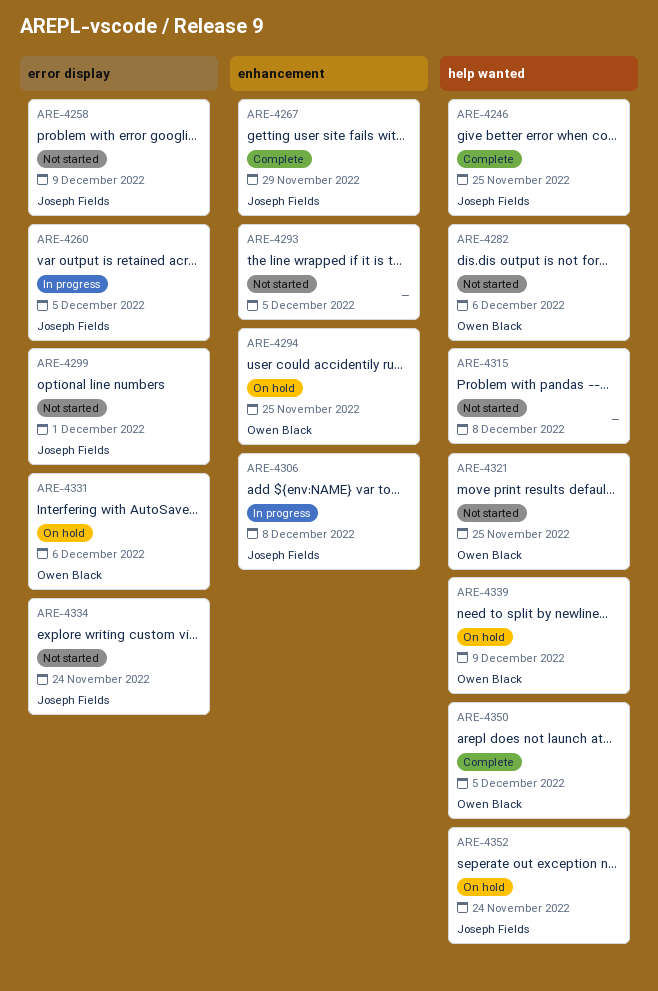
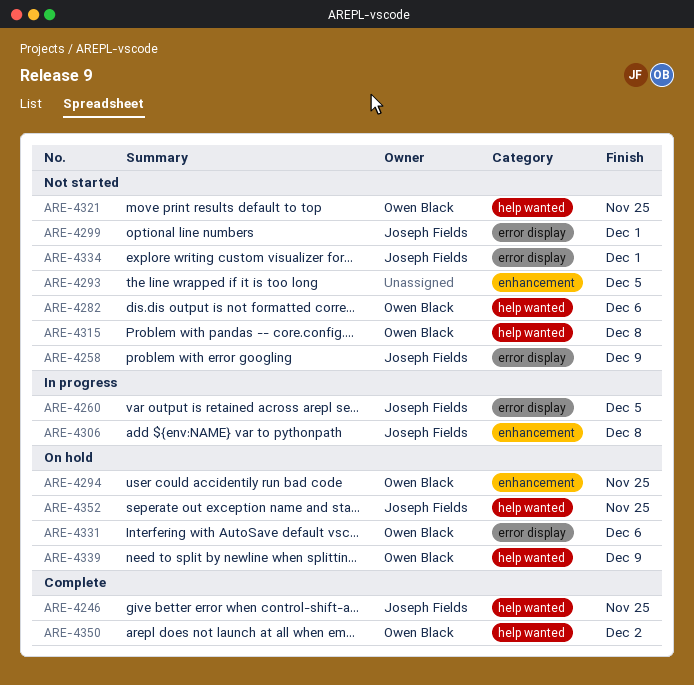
ARE-4267: present -> none
ARE-4315, owner: none -> Owen Black
ARE-4334, due: Nov 24 -> Dec 1
ARE-4350, due: Dec 5 -> Dec 2
ARE-4352, due: Nov 24 -> Nov 25

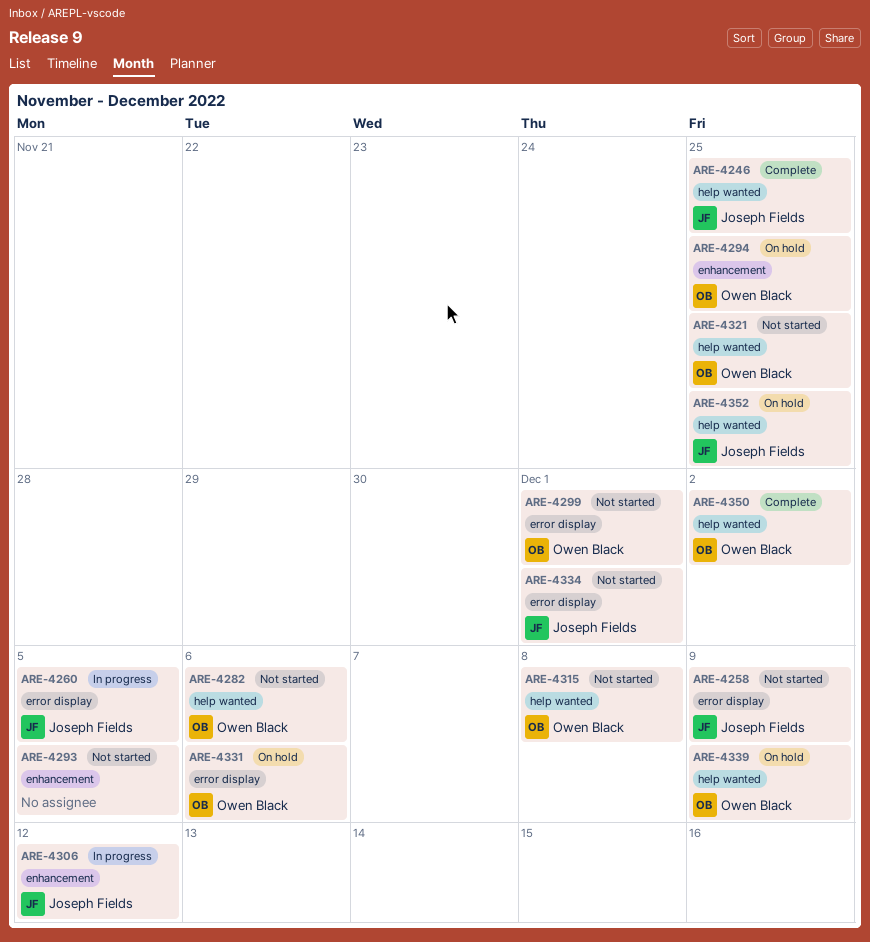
ARE-4299, owner: Joseph Fields -> Owen Black
ARE-4306, due: Dec 8 -> Dec 12

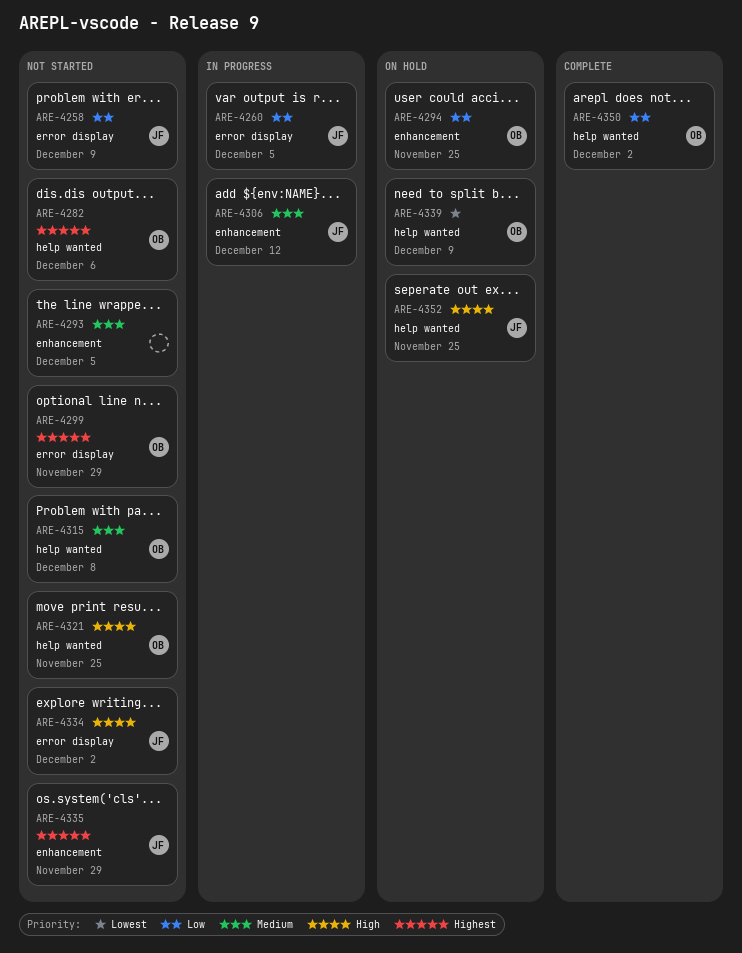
ARE-4246: present -> none
ARE-4299, due: Dec 1 -> Nov 29
ARE-4331: present -> none
ARE-4334, due: Dec 1 -> Dec 2
ARE-4335: none -> present

